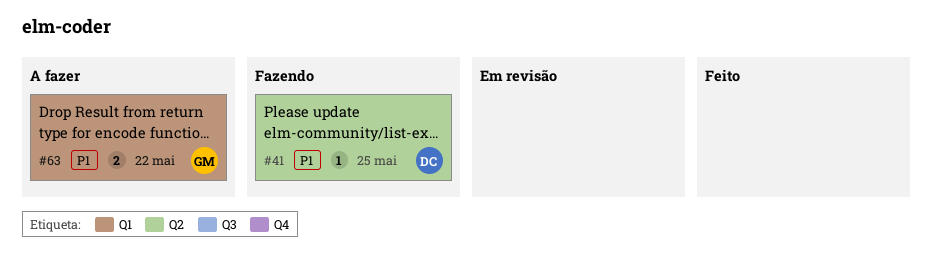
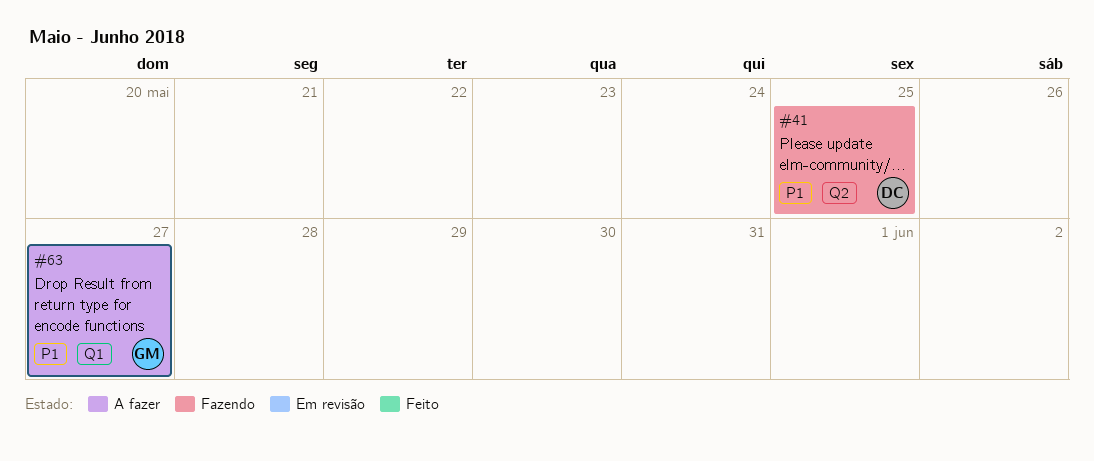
#63, due: May 22 -> May 27

